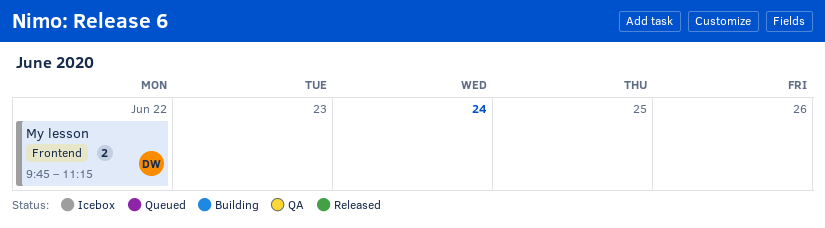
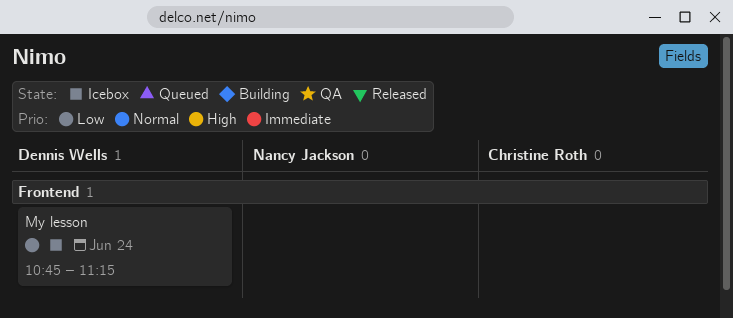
My lesson, day: Jun 22 -> Jun 24
My lesson, begins: 09:45 -> 10:45

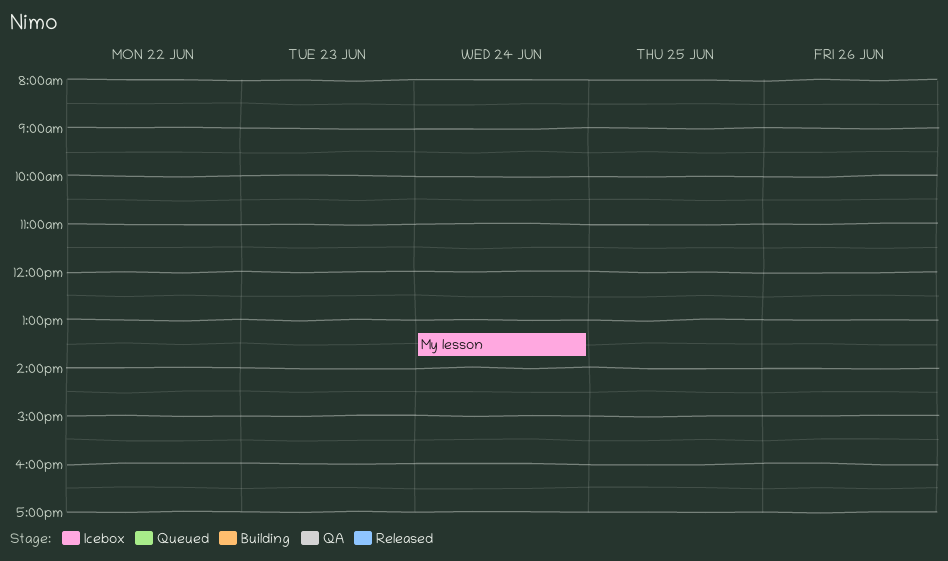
My lesson, begins: 10:45 -> 13:15
My lesson, ends: 11:15 -> 13:45

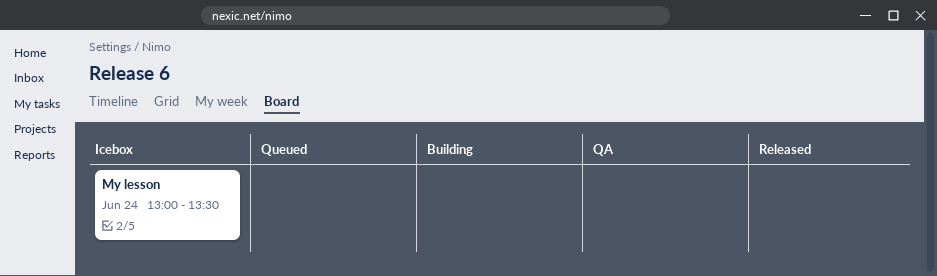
My lesson, begins: 13:15 -> 13:00
My lesson, ends: 13:45 -> 13:30

